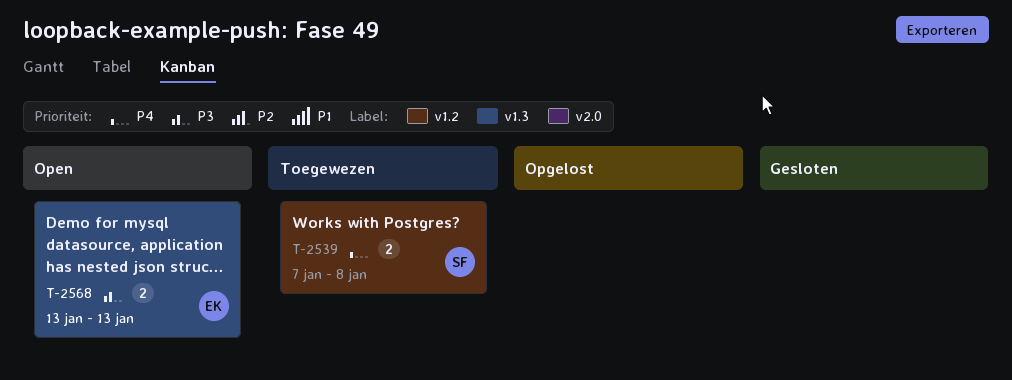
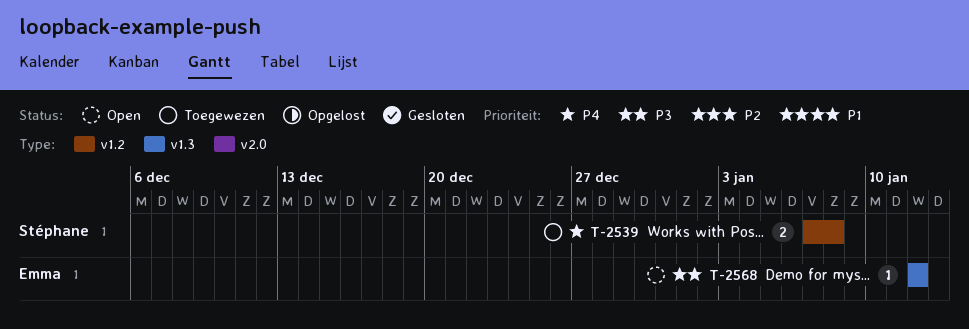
T-2568, estimate: 2 -> 1
T-2568, start: Jan 13 -> Jan 12
T-2568, due: Jan 13 -> Jan 12

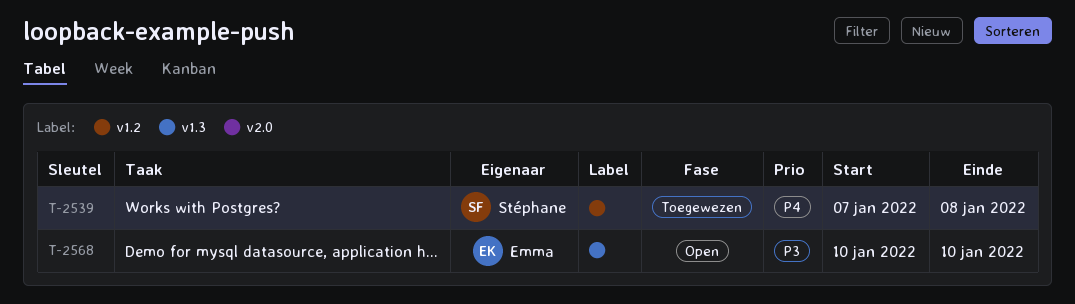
T-2568, start: Jan 12 -> Jan 10
T-2568, due: Jan 12 -> Jan 10

